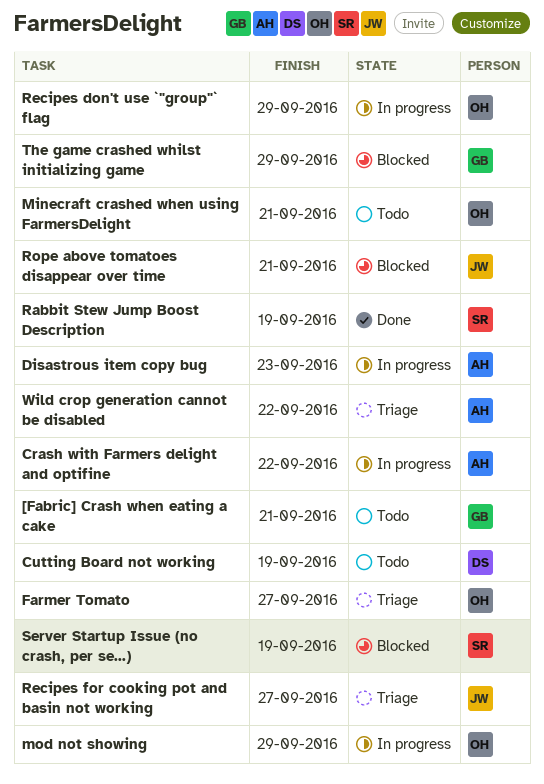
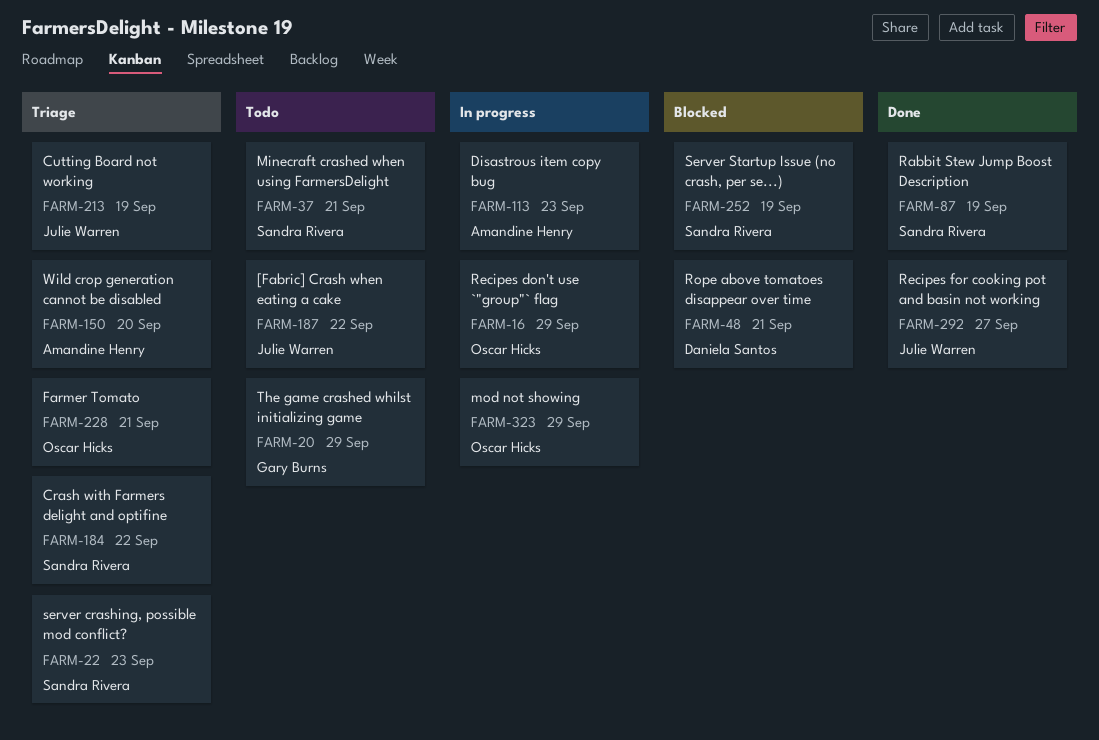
[Fabric] Crash when eating a cake, owner: Gary Burns -> Julie Warren
[Fabric] Crash when eating a cake, due: Sep 21 -> Sep 22
Crash with Farmers delight and optifine, status: In progress -> Triage
Crash with Farmers delight and optifine, owner: Amandine Henry -> Sandra Rivera
Cutting Board not working, status: Todo -> Triage
Cutting Board not working, owner: Daniela Santos -> Julie Warren
Farmer Tomato, due: Sep 27 -> Sep 21
Minecraft crashed when using FarmersDelight, owner: Oscar Hicks -> Sandra Rivera
Recipes for cooking pot and basin not working, status: Triage -> Done
Rope above tomatoes disappear over time, owner: Julie Warren -> Daniela Santos
server crashing, possible mod conflict?: none -> present
The game crashed whilst initializing game, status: Blocked -> Todo
Wild crop generation cannot be disabled, due: Sep 22 -> Sep 20

